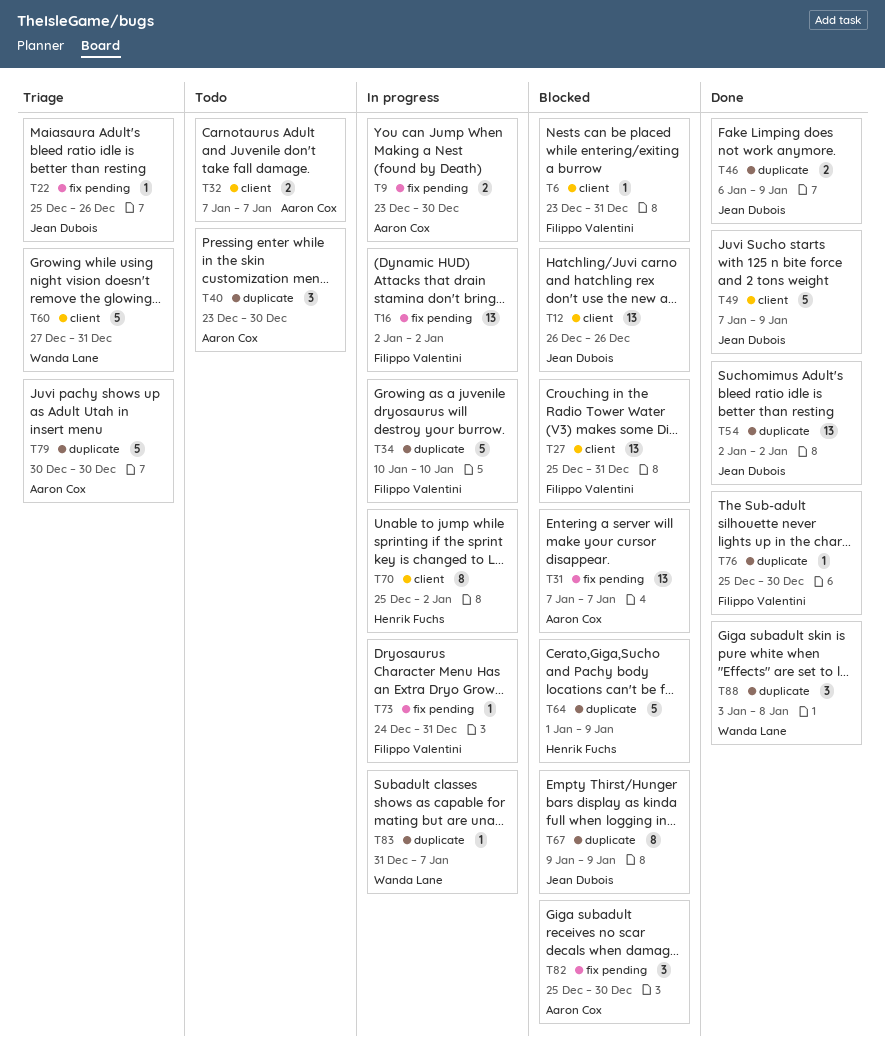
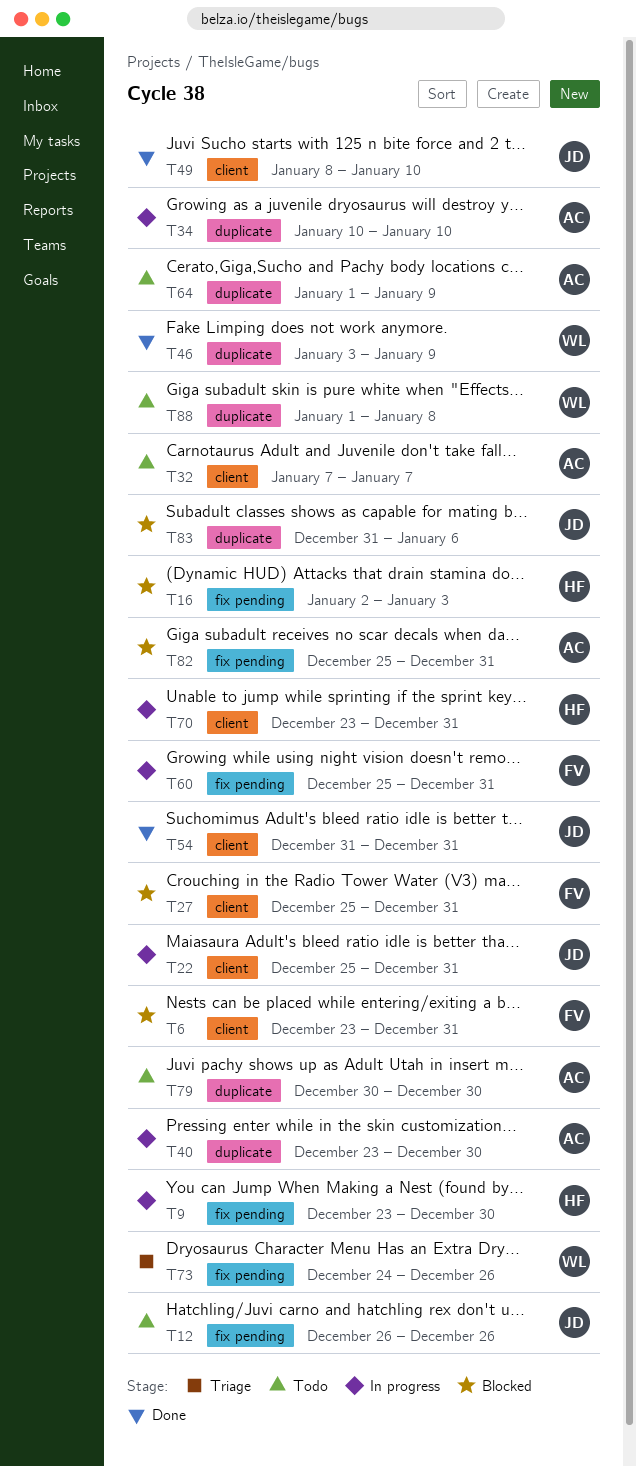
T9, owner: Aaron Cox -> Henrik Fuchs
T12, status: Blocked -> Todo
T12, label: client -> fix pending
T16, status: In progress -> Blocked
T16, owner: Filippo Valentini -> Henrik Fuchs
T16, due: Jan 2 -> Jan 3
T22, status: Triage -> In progress
T22, label: fix pending -> client
T22, due: Dec 26 -> Dec 31
T31: present -> none
T34, owner: Filippo Valentini -> Aaron Cox
T40, status: Todo -> In progress
T46, owner: Jean Dubois -> Wanda Lane
T46, start: Jan 6 -> Jan 3
T49, start: Jan 7 -> Jan 8
T49, due: Jan 9 -> Jan 10
T54, label: duplicate -> client
T54, start: Jan 2 -> Dec 31
T54, due: Jan 2 -> Dec 31
T60, status: Triage -> In progress
T60, owner: Wanda Lane -> Filippo Valentini
T60, label: client -> fix pending
T60, start: Dec 27 -> Dec 25
T64, status: Blocked -> Todo
T64, owner: Henrik Fuchs -> Aaron Cox
T67: present -> none
T70, start: Dec 25 -> Dec 23
T70, due: Jan 2 -> Dec 31
T73, status: In progress -> Triage
T73, owner: Filippo Valentini -> Wanda Lane
T73, due: Dec 31 -> Dec 26
T76: present -> none
T79, status: Triage -> Todo
T82, due: Dec 30 -> Dec 31
T83, status: In progress -> Blocked
T83, owner: Wanda Lane -> Jean Dubois
T83, due: Jan 7 -> Jan 6
T88, status: Done -> Todo
T88, start: Jan 3 -> Jan 1

